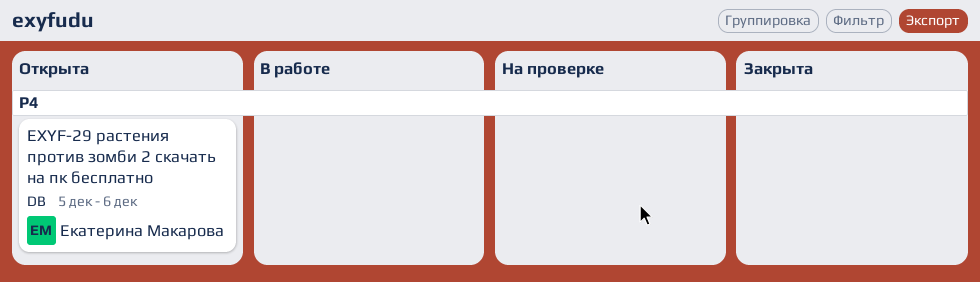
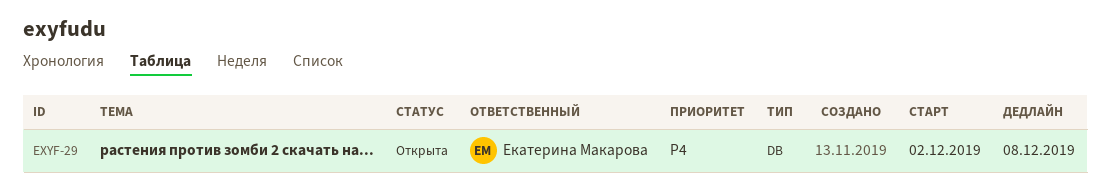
EXYF-29, start: Dec 5 -> Dec 2
EXYF-29, due: Dec 6 -> Dec 8

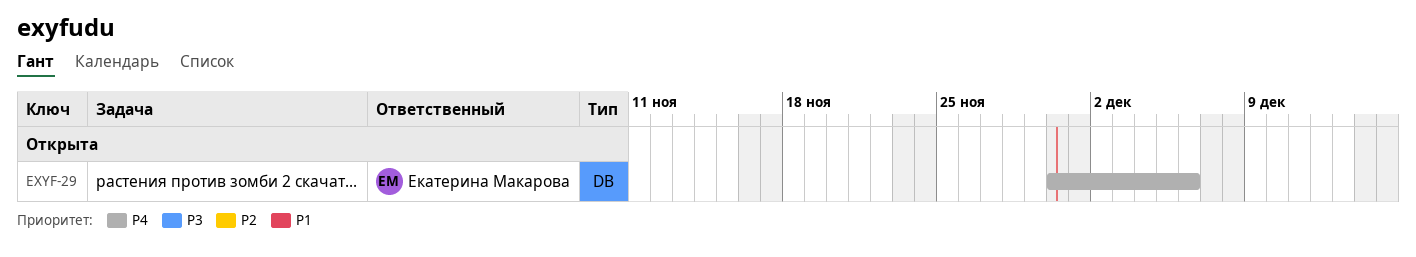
EXYF-29, start: Dec 2 -> Nov 30
EXYF-29, due: Dec 8 -> Dec 6

